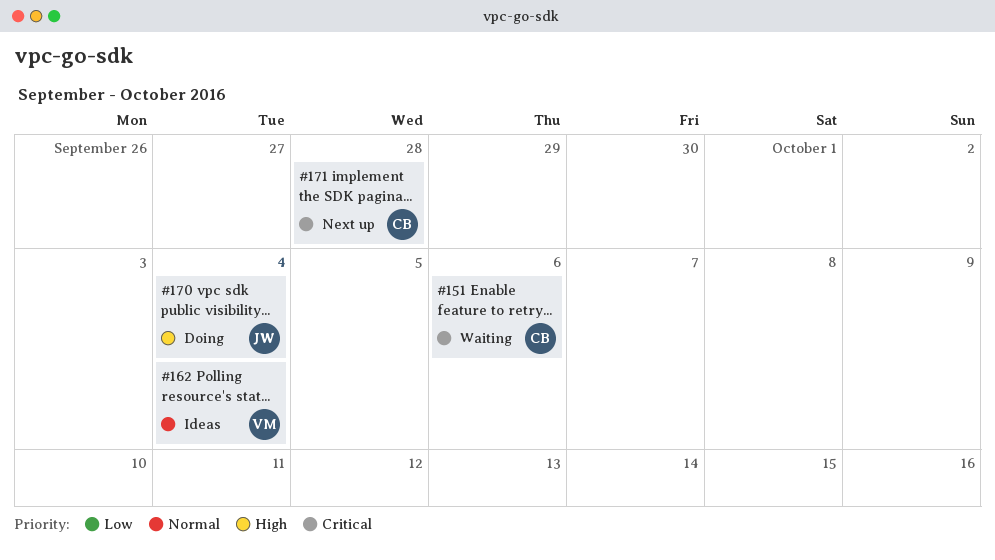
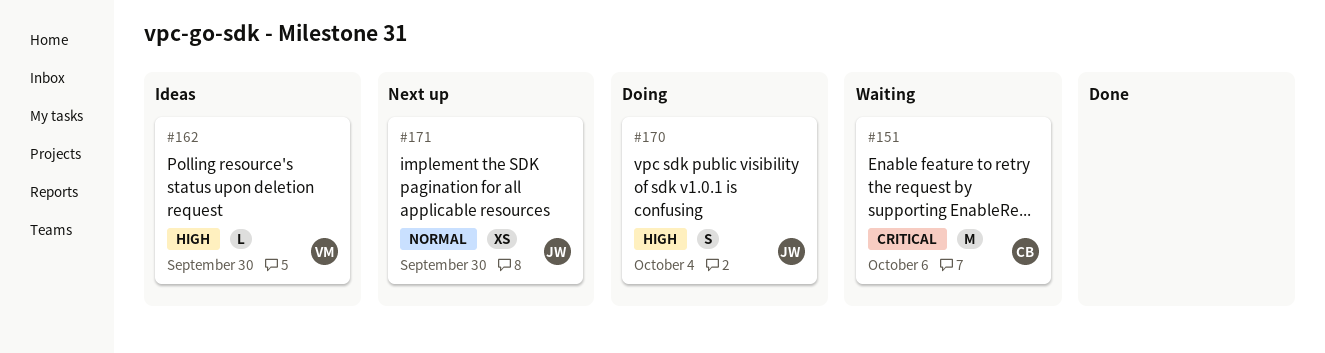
#162, priority: Normal -> High
#162, due: Oct 4 -> Sep 30
#171, owner: CB -> JW
#171, priority: Critical -> Normal
#171, due: Sep 28 -> Sep 30

